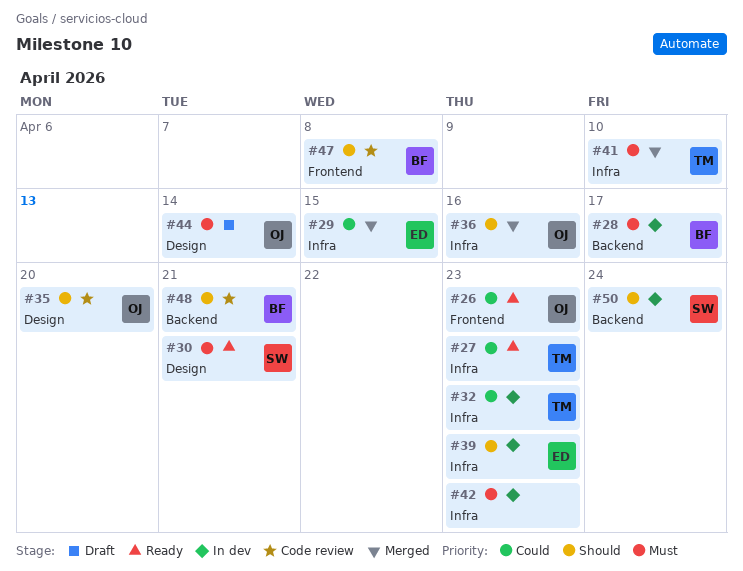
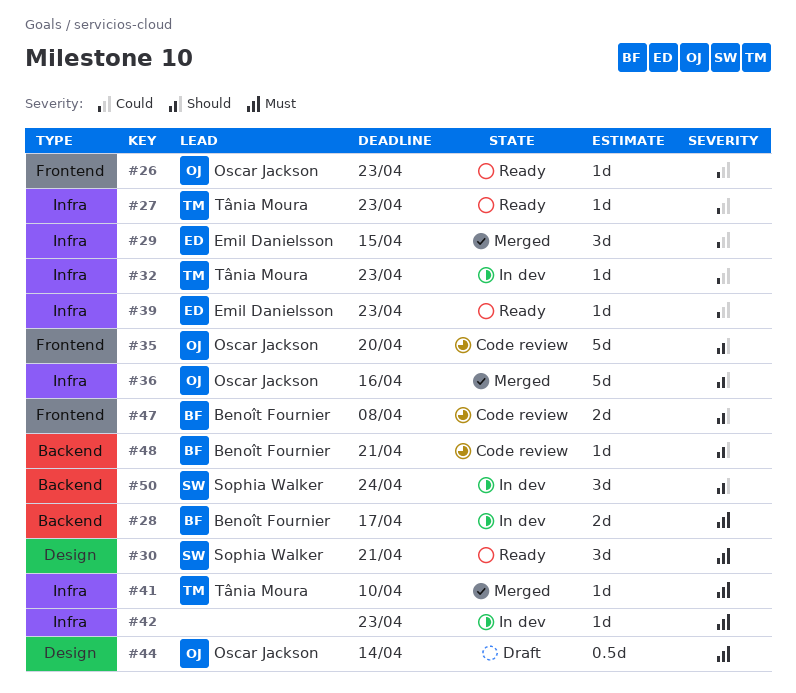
#35, label: Design -> Frontend
#39, status: In dev -> Ready
#39, priority: Should -> Could

